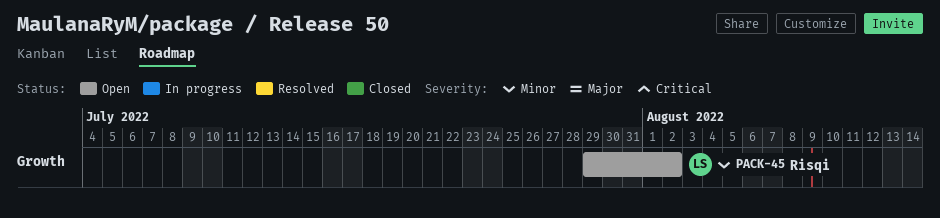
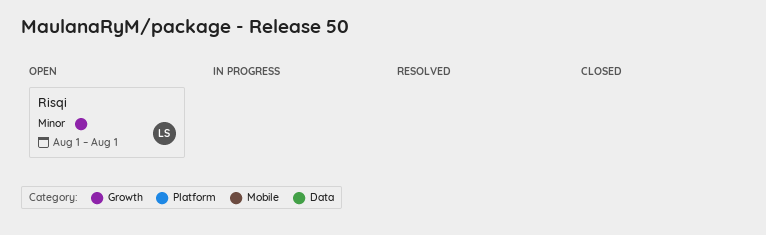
Risqi, start: Jul 29 -> Aug 1
Risqi, due: Aug 2 -> Aug 1

